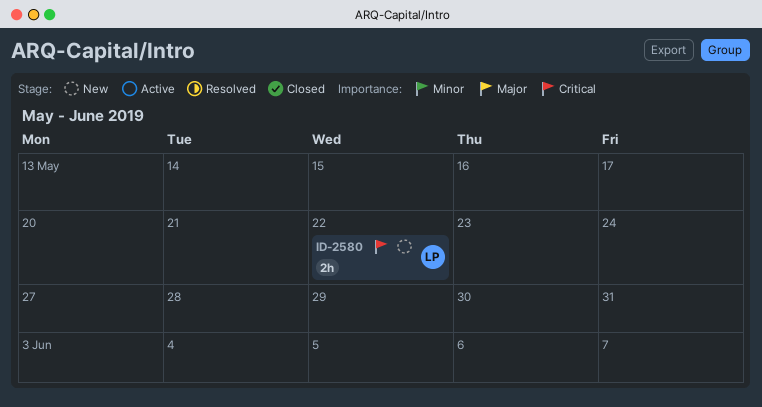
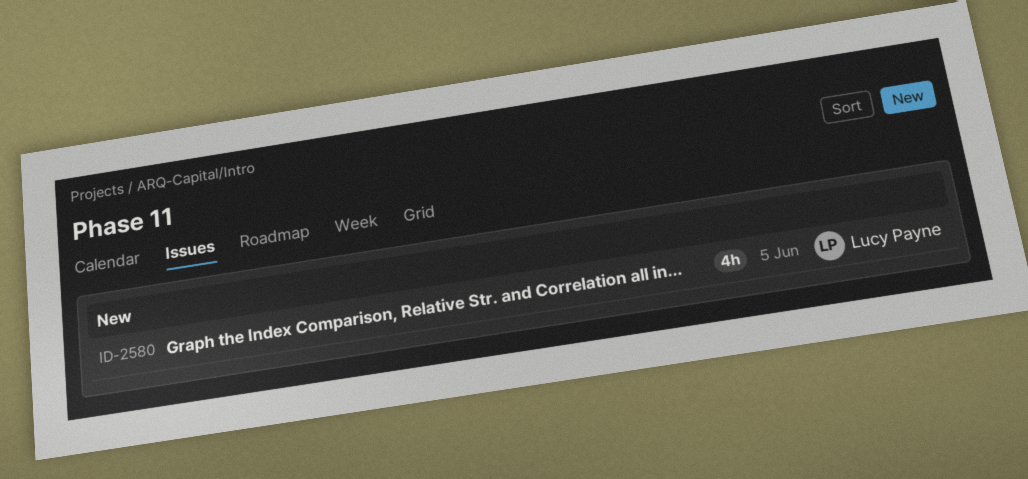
ID-2580, estimate: 2h -> 4h
ID-2580, due: May 22 -> Jun 5

